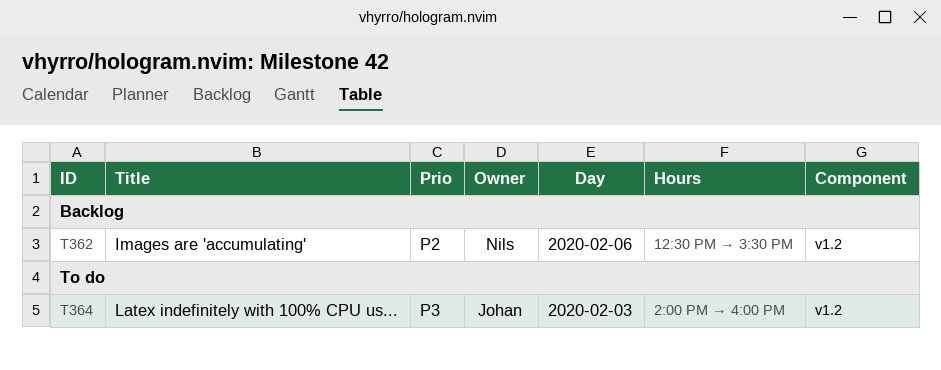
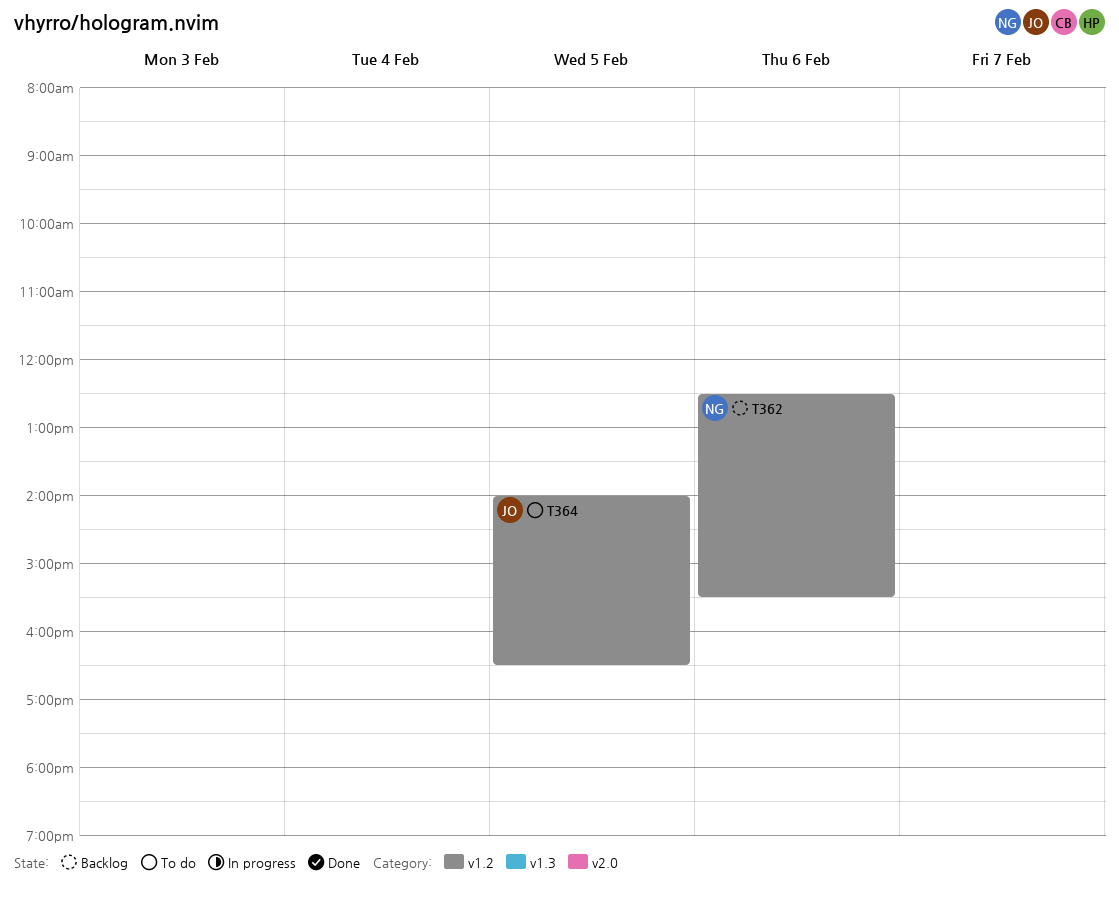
T364, day: Feb 3 -> Feb 5
T364, ends: 16:00 -> 16:30

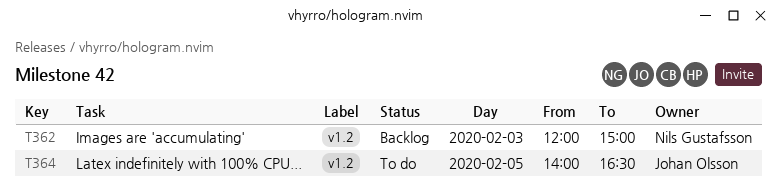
T362, day: Feb 6 -> Feb 3
T362, begins: 12:30 -> 12:00
T362, ends: 15:30 -> 15:00

